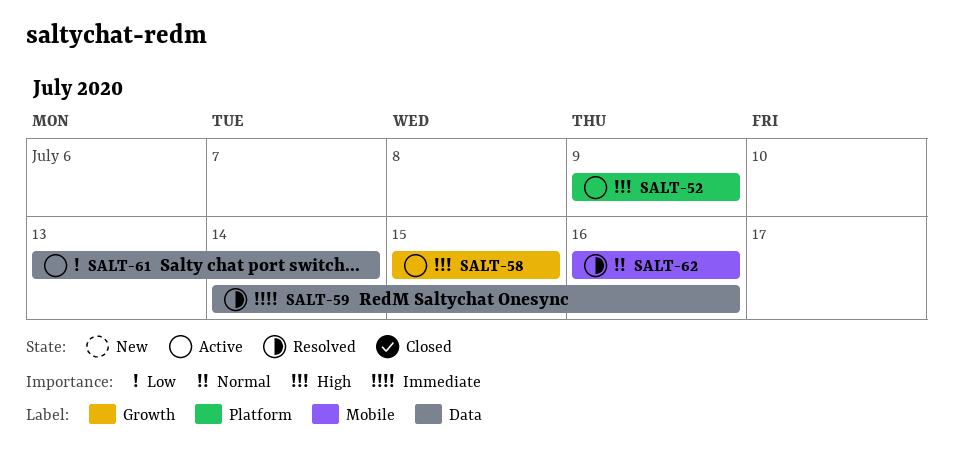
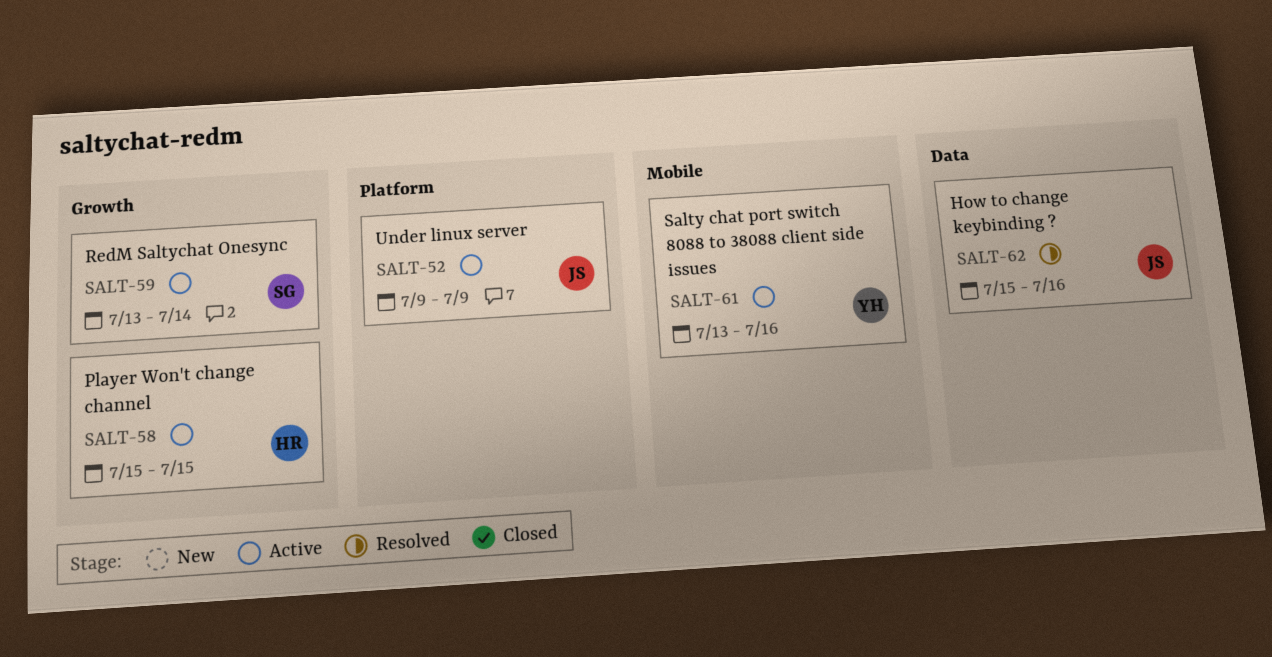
SALT-59, status: Resolved -> Active
SALT-59, label: Data -> Growth
SALT-59, start: Jul 14 -> Jul 13
SALT-59, due: Jul 16 -> Jul 14
SALT-61, label: Data -> Mobile
SALT-61, due: Jul 14 -> Jul 16
SALT-62, label: Mobile -> Data
SALT-62, start: Jul 16 -> Jul 15

